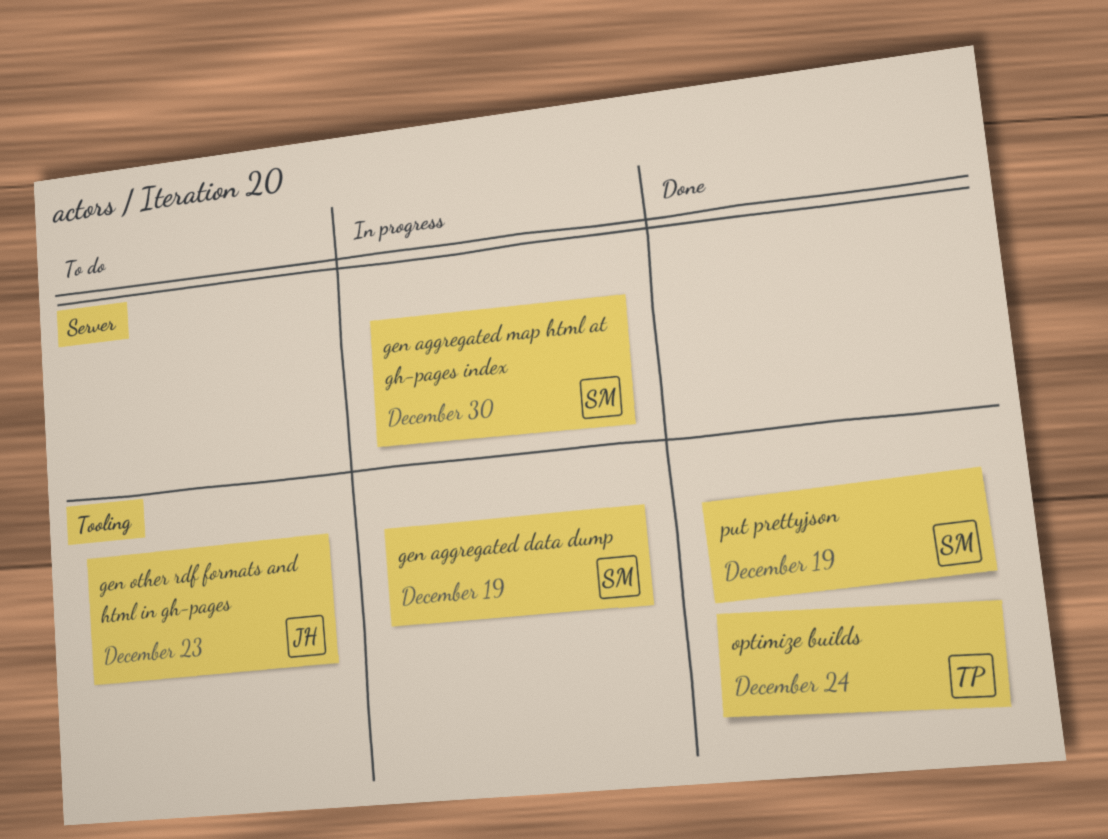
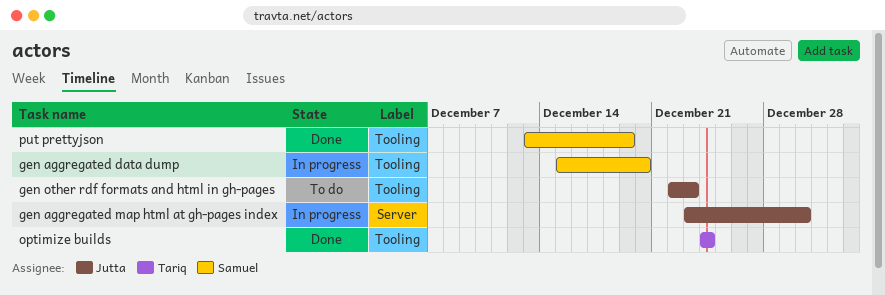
gen aggregated data dump, due: Dec 19 -> Dec 20
gen aggregated map html at gh-pages index, owner: Samuel -> Jutta

